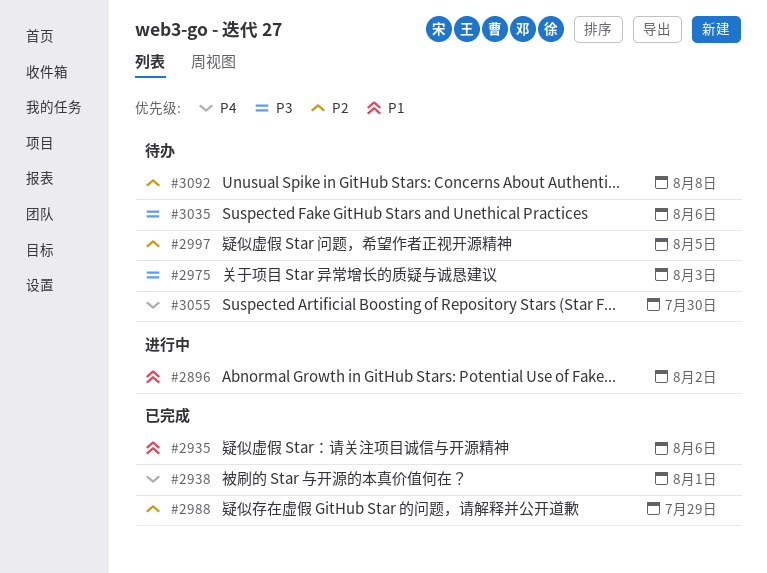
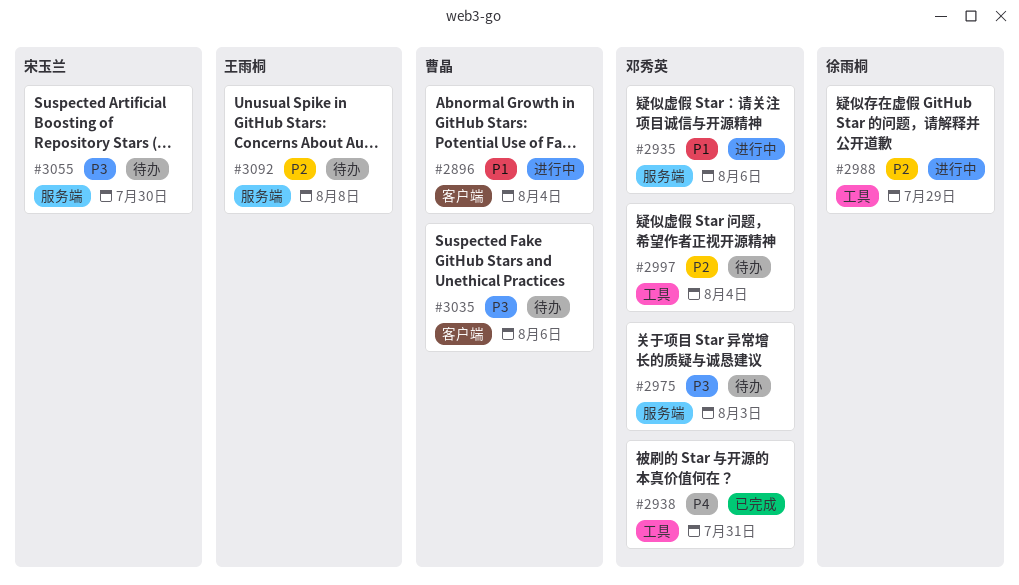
#2896, due: Aug 2 -> Aug 4
#2935, status: 已完成 -> 进行中
#2938, due: Aug 1 -> Jul 31
#2988, status: 已完成 -> 进行中
#2997, due: Aug 5 -> Aug 4
#3055, priority: P4 -> P3

